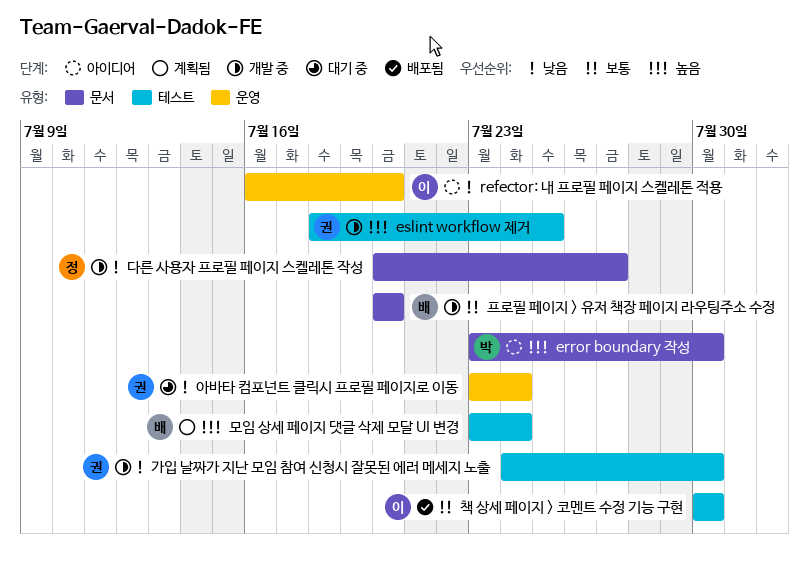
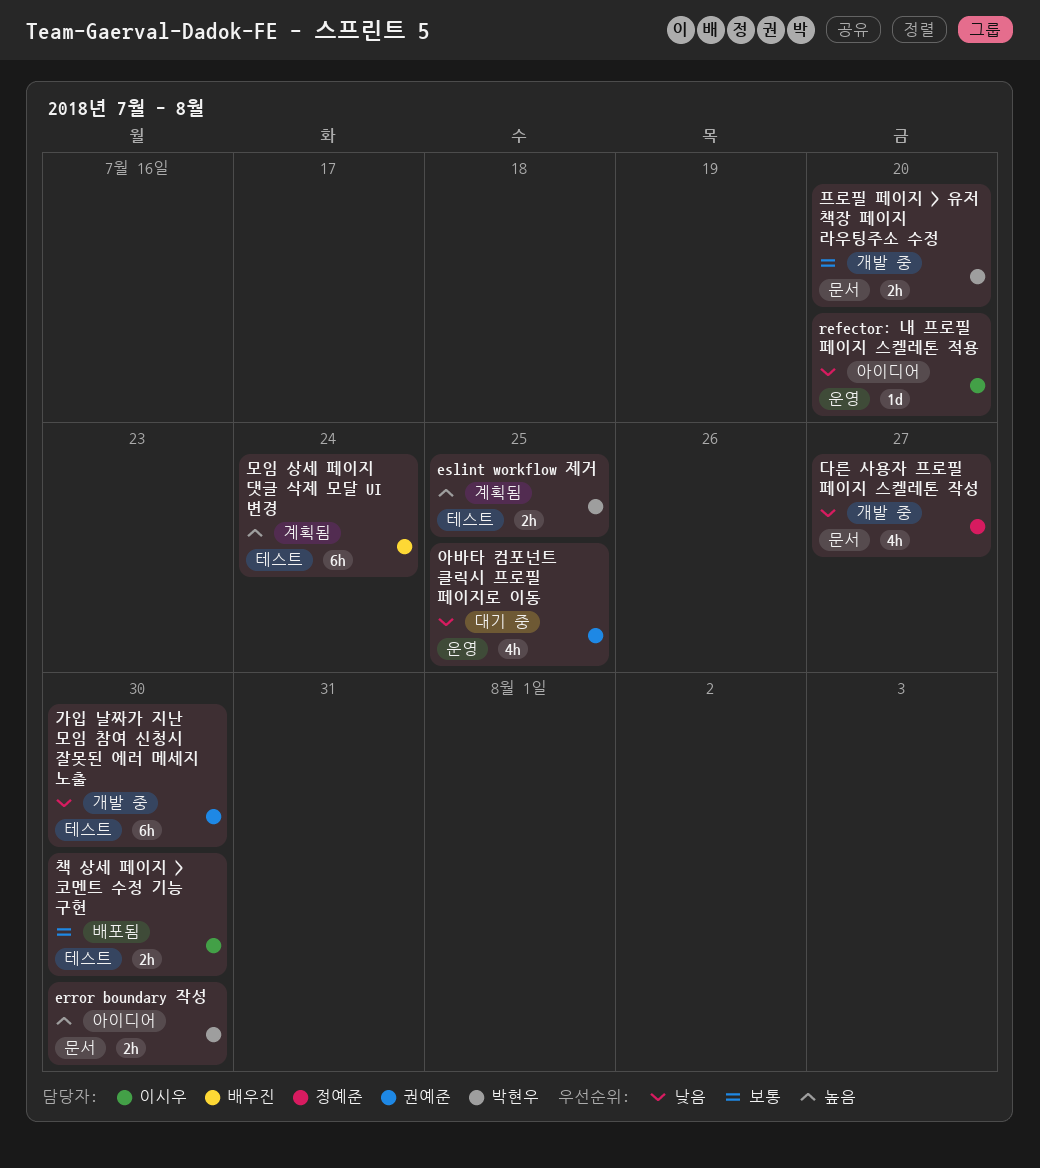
eslint workflow 제거, status: 개발 중 -> 계획됨
eslint workflow 제거, owner: 권예준 -> 박현우
아바타 컴포넌트 클릭시 프로필 페이지로 이동, due: Jul 24 -> Jul 25
프로필 페이지 > 유저 책장 페이지 라우팅주소 수정, owner: 배우진 -> 박현우

